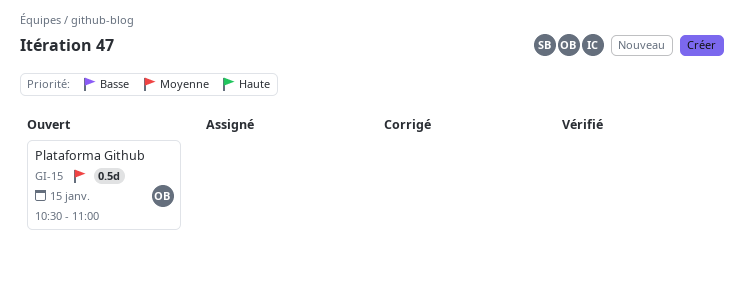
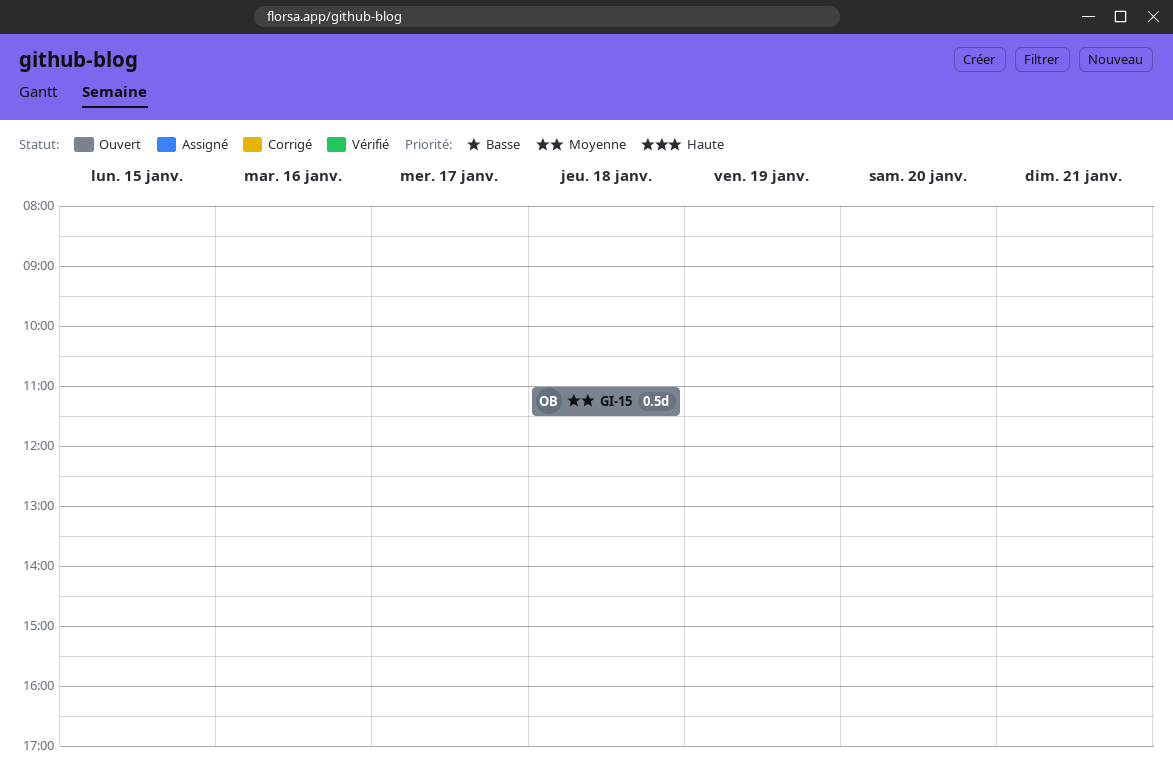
GI-15, day: Jan 15 -> Jan 18
GI-15, begins: 10:30 -> 11:00
GI-15, ends: 11:00 -> 11:30

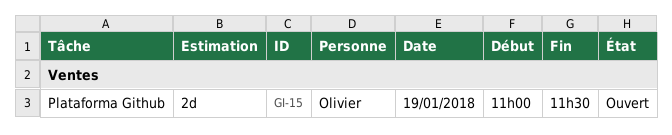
GI-15, estimate: 0.5d -> 2d
GI-15, day: Jan 18 -> Jan 19

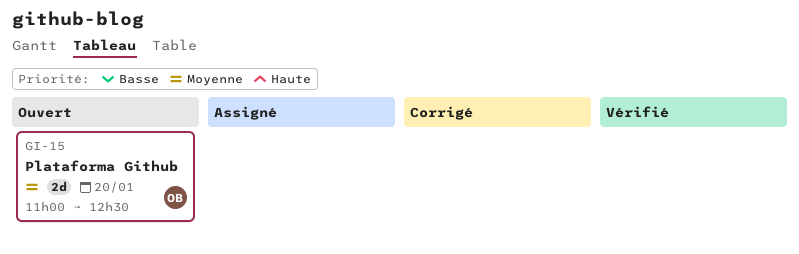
GI-15, day: Jan 19 -> Jan 20
GI-15, ends: 11:30 -> 12:30

